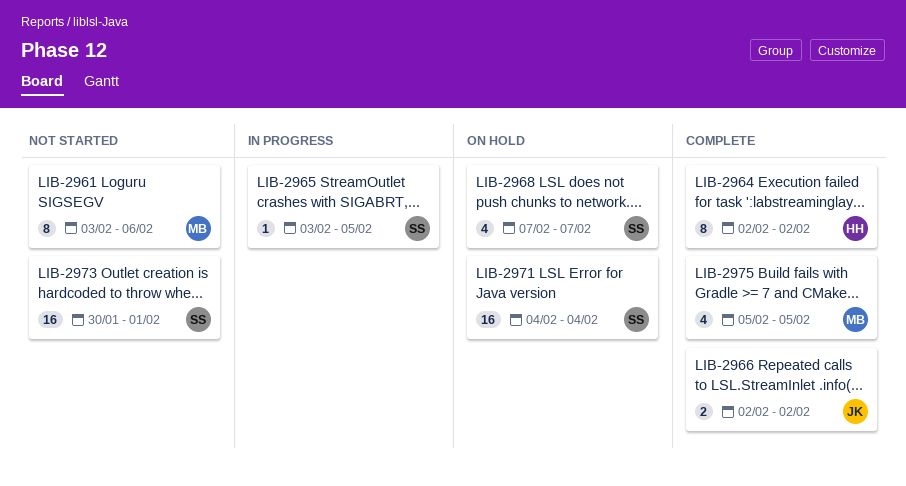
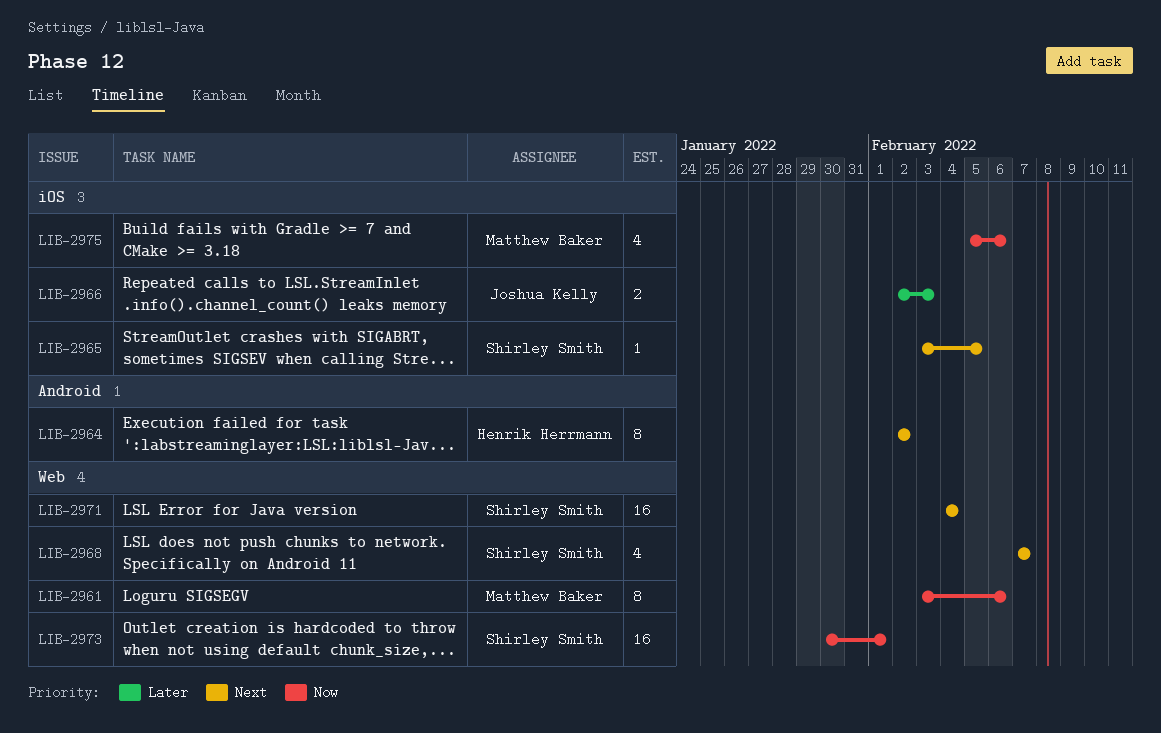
LIB-2966, due: Feb 2 -> Feb 3
LIB-2975, due: Feb 5 -> Feb 6

